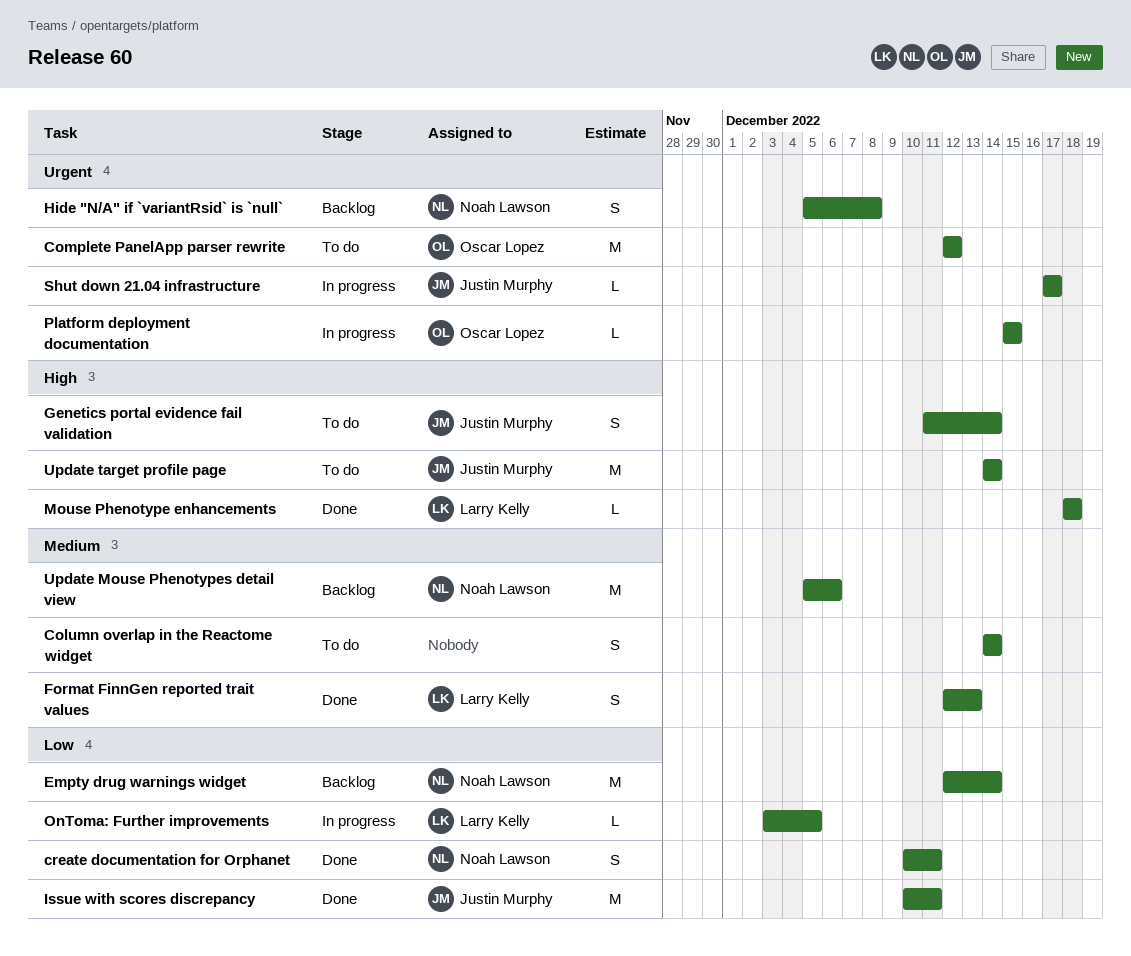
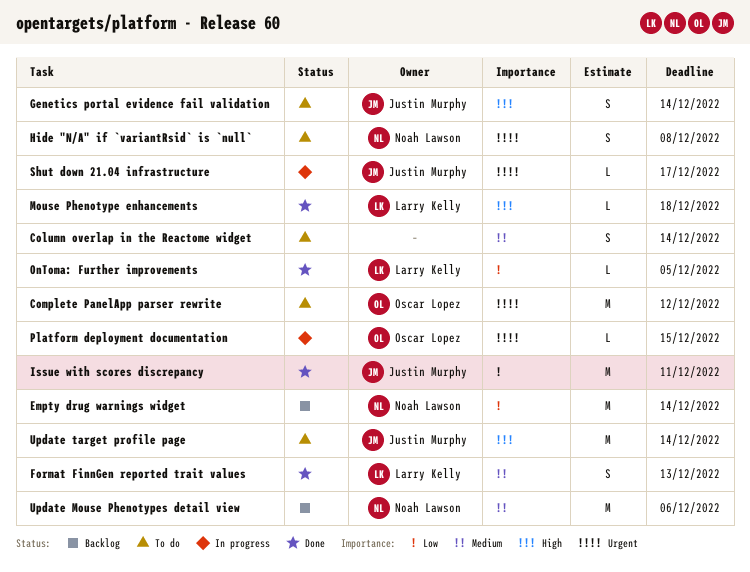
create documentation for Orphanet: present -> none
Hide "N/A" if `variantRsid` is `null`, status: Backlog -> To do
OnToma: Further improvements, status: In progress -> Done

